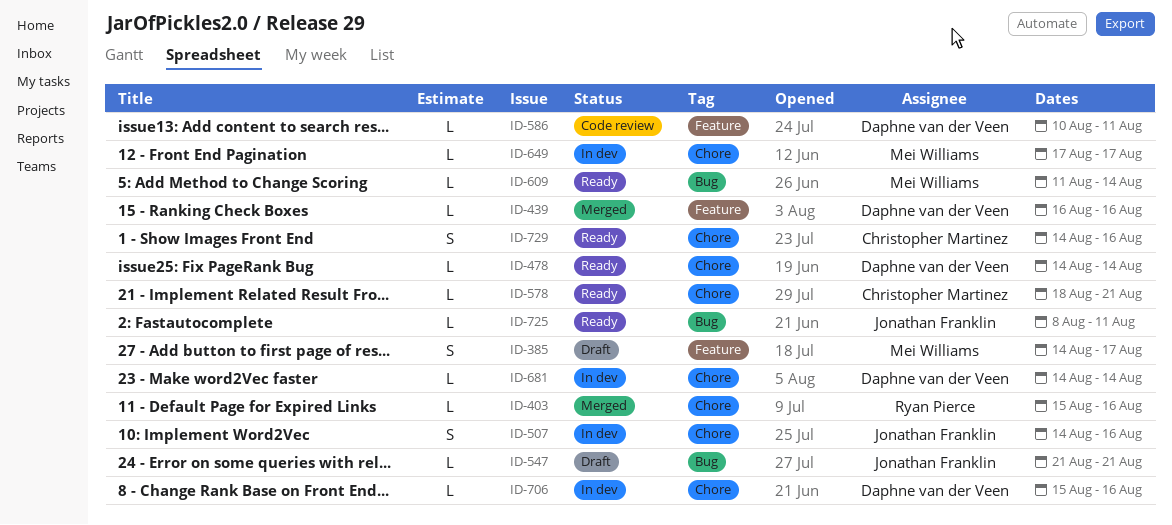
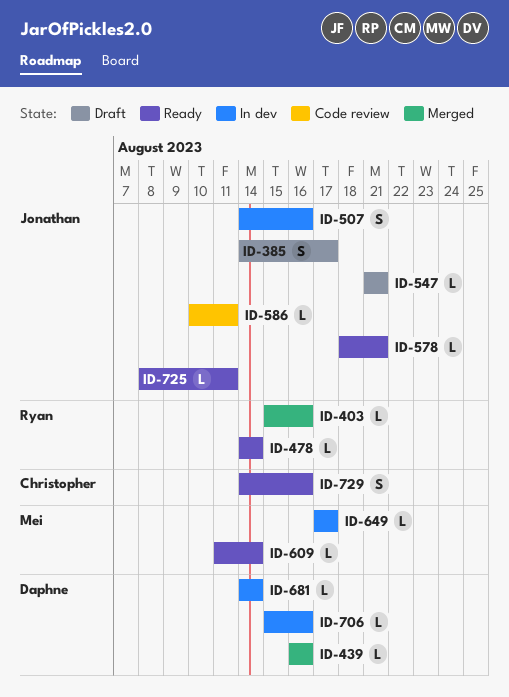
ID-385, owner: Mei Williams -> Jonathan Franklin
ID-478, owner: Daphne van der Veen -> Ryan Pierce
ID-578, owner: Christopher Martinez -> Jonathan Franklin
ID-586, owner: Daphne van der Veen -> Jonathan Franklin

